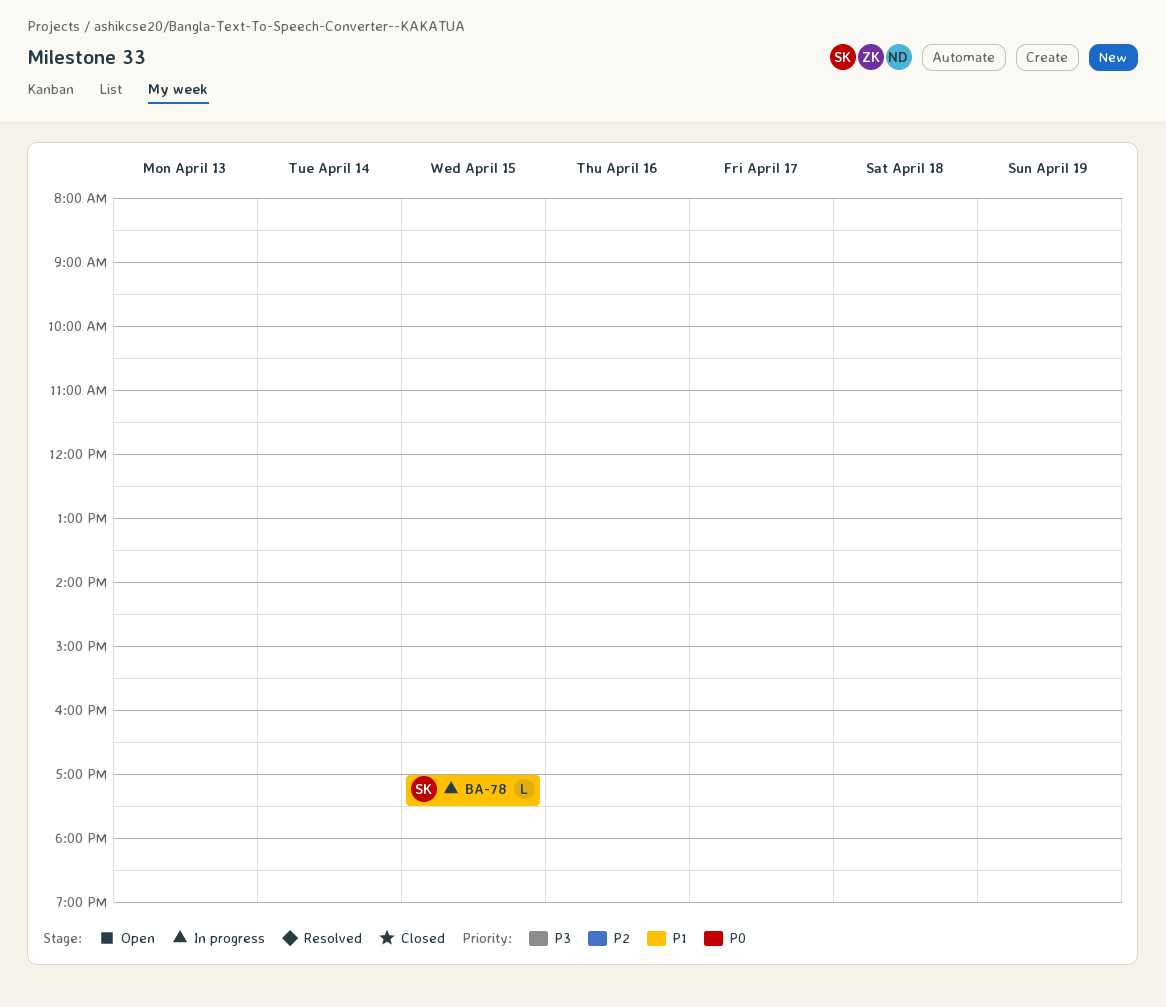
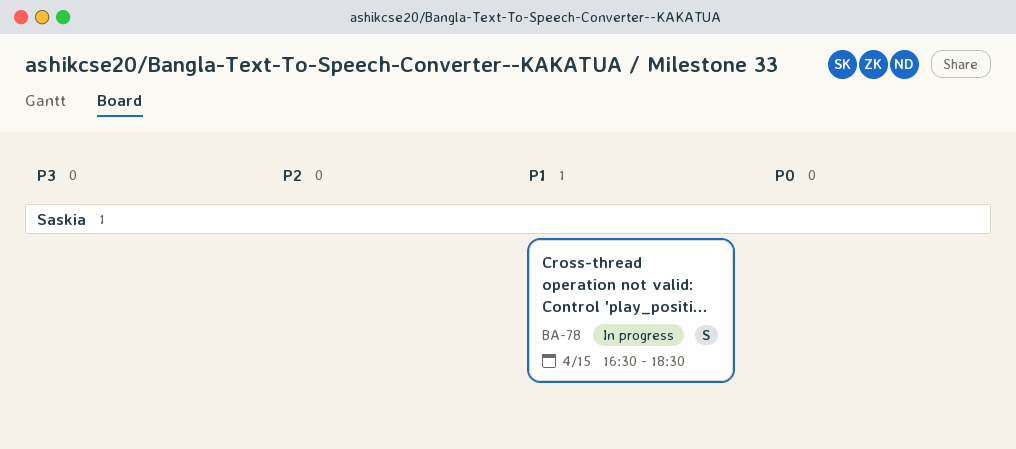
BA-78, estimate: L -> S
BA-78, begins: 17:00 -> 16:30
BA-78, ends: 17:30 -> 18:30

